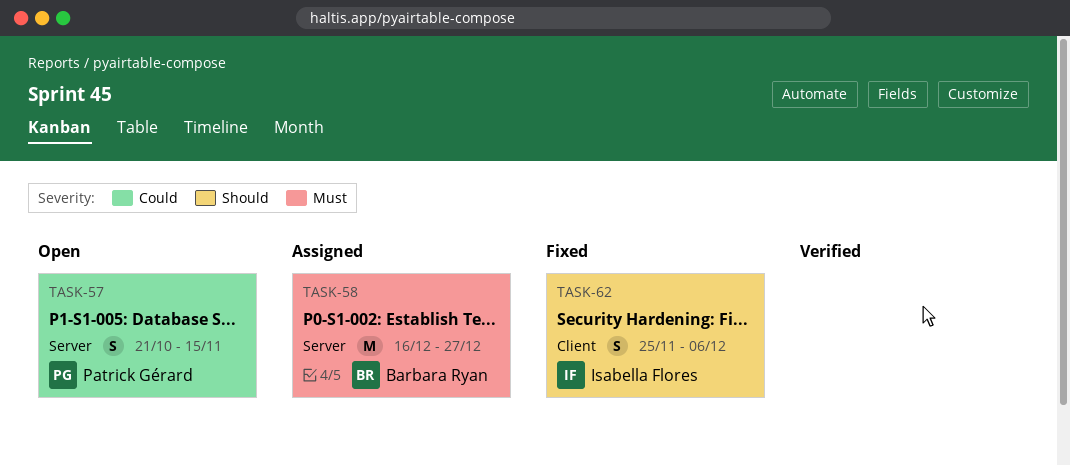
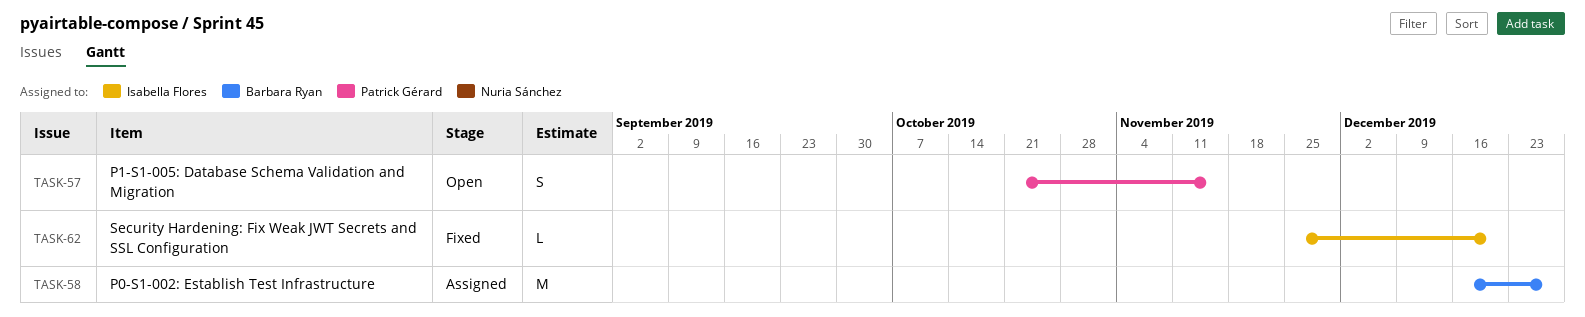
TASK-62, estimate: S -> L
TASK-62, due: Dec 6 -> Dec 20

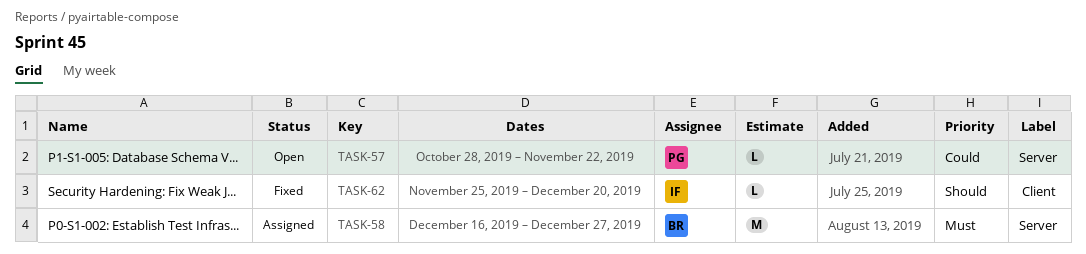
TASK-57, estimate: S -> L
TASK-57, start: Oct 21 -> Oct 28
TASK-57, due: Nov 15 -> Nov 22

